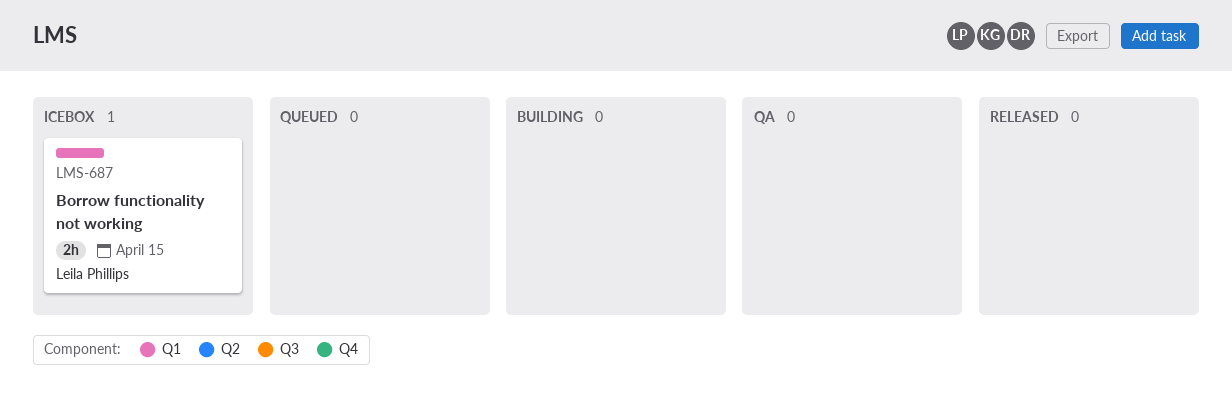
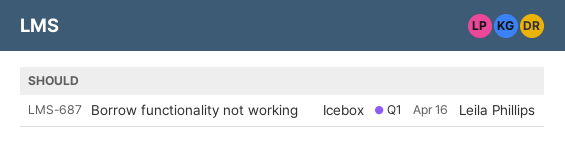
LMS-687, due: Apr 15 -> Apr 16

